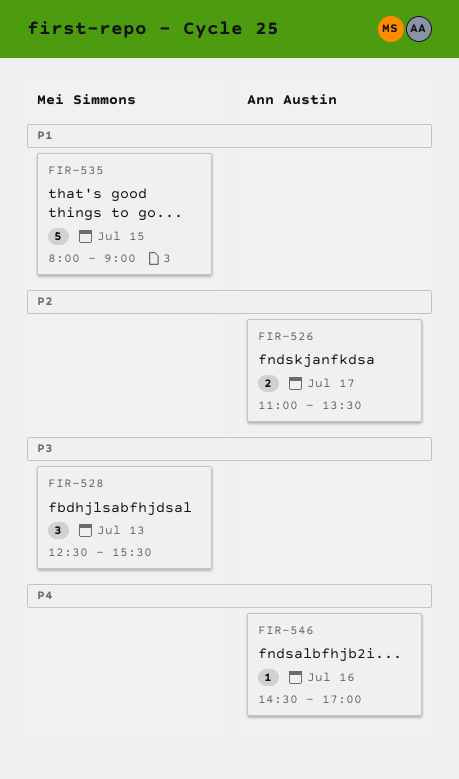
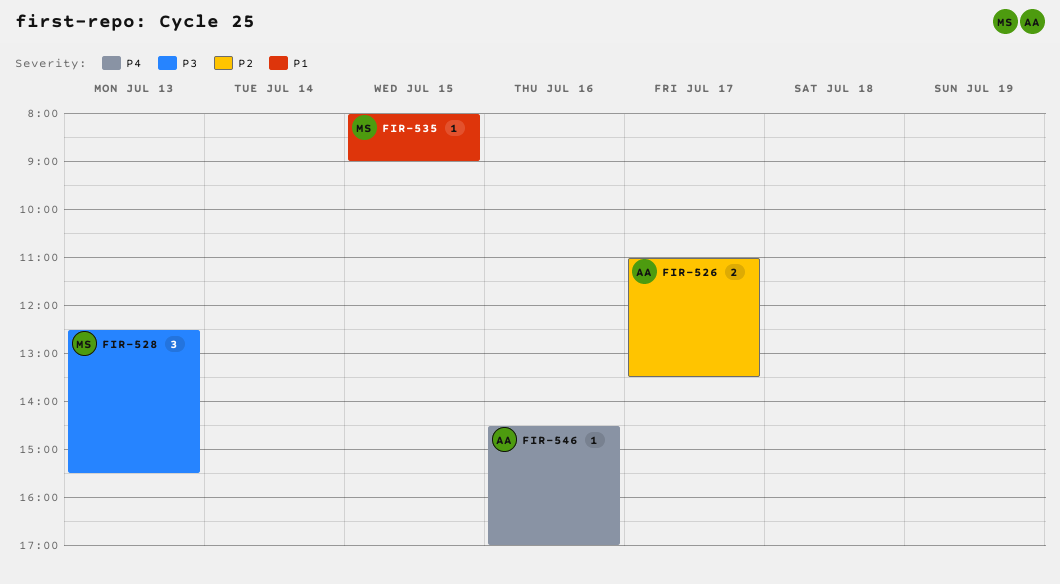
FIR-535, estimate: 5 -> 1

